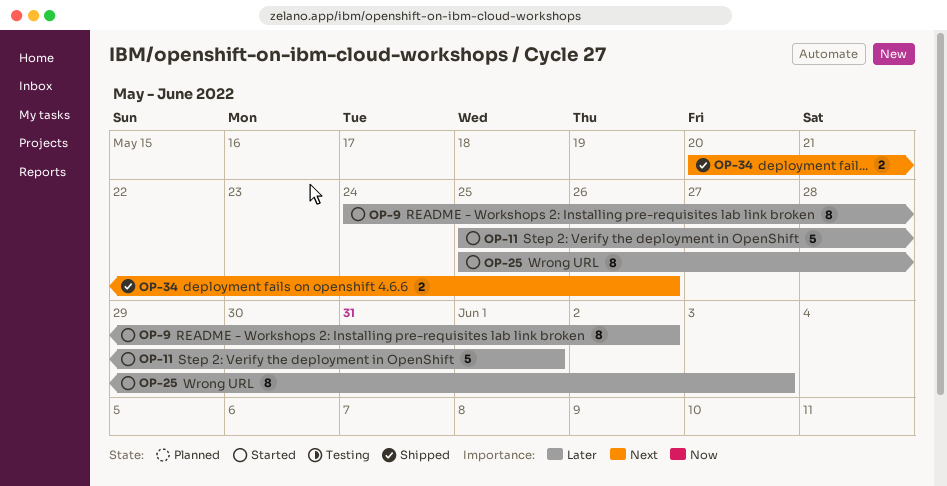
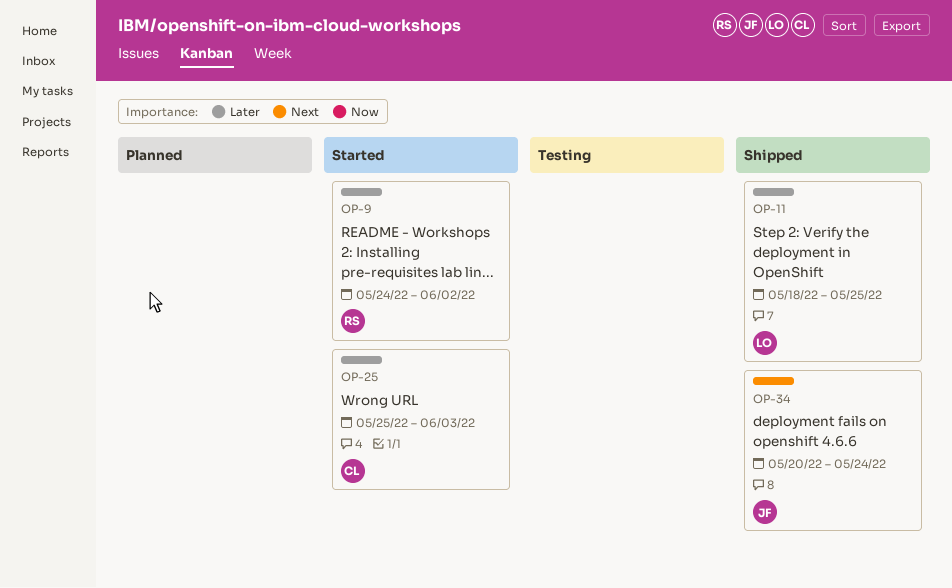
OP-11, status: Started -> Shipped
OP-11, start: May 25 -> May 18
OP-11, due: Jun 1 -> May 25
OP-34, due: May 26 -> May 24

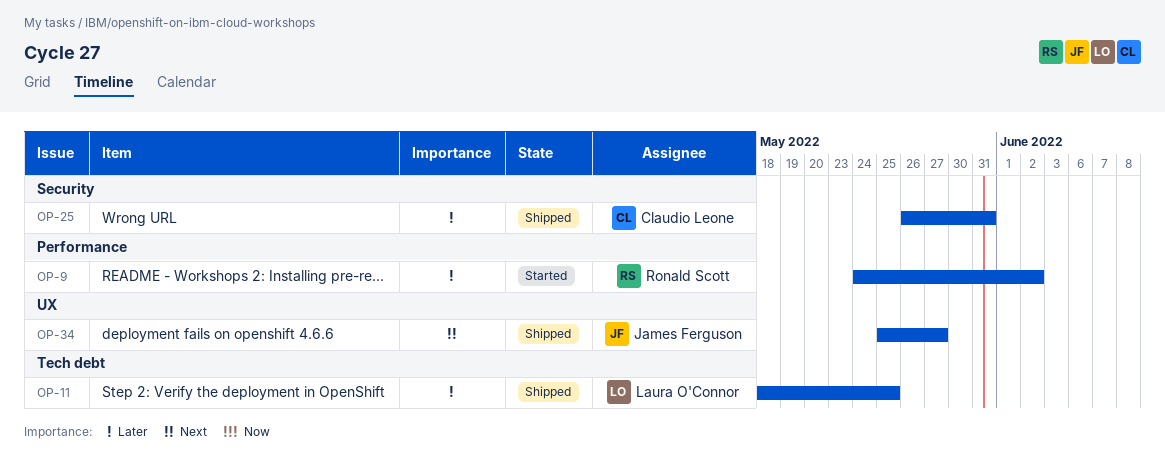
OP-25, status: Started -> Shipped
OP-25, start: May 25 -> May 26
OP-25, due: Jun 3 -> May 31
OP-34, start: May 20 -> May 25
OP-34, due: May 24 -> May 27

